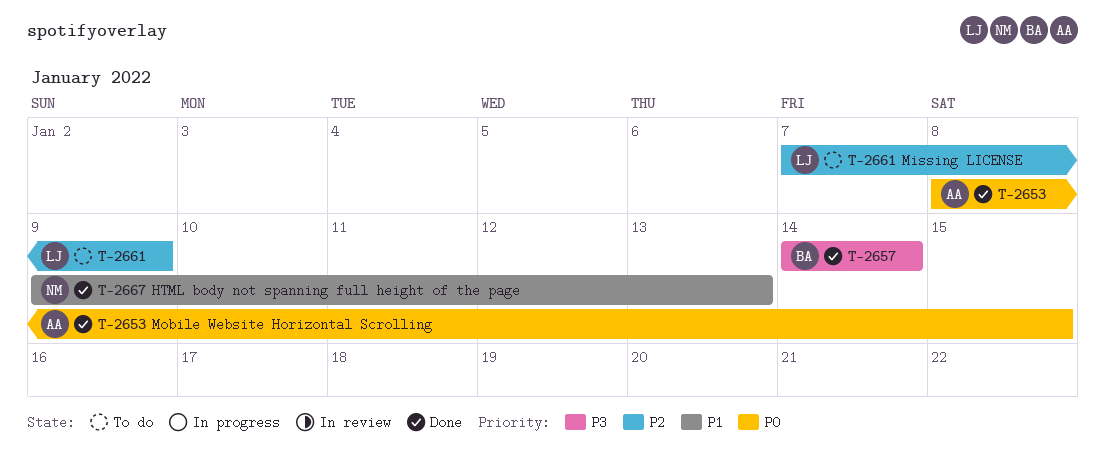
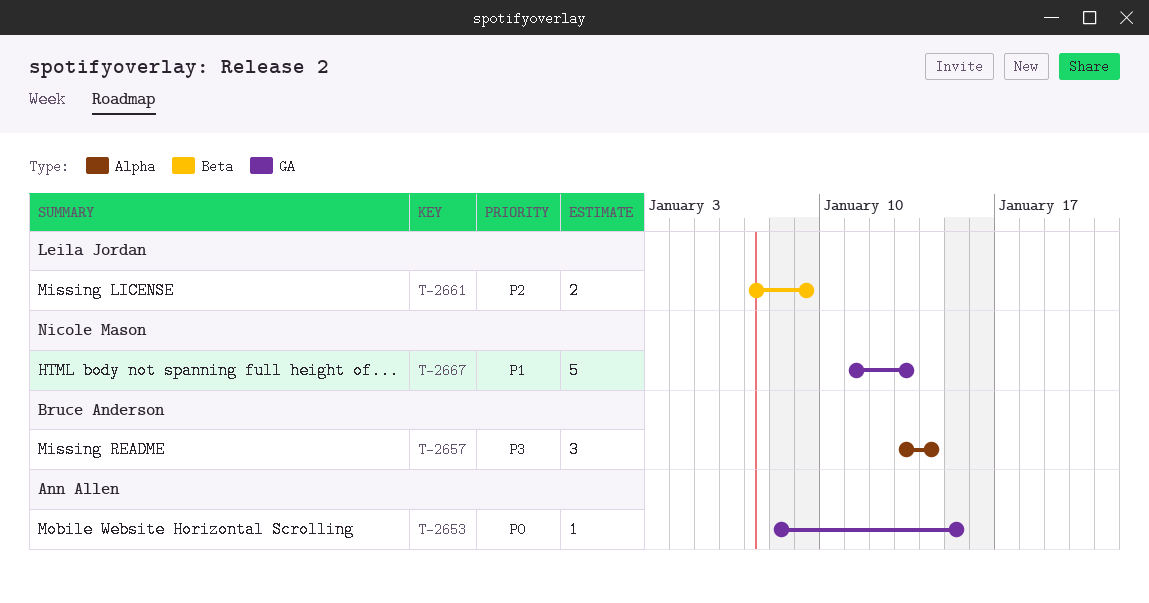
T-2657, start: Jan 14 -> Jan 13
T-2667, start: Jan 9 -> Jan 11

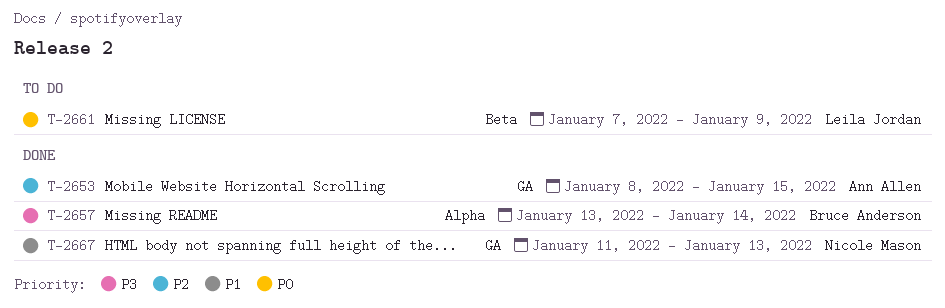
T-2653, priority: P0 -> P2
T-2661, priority: P2 -> P0

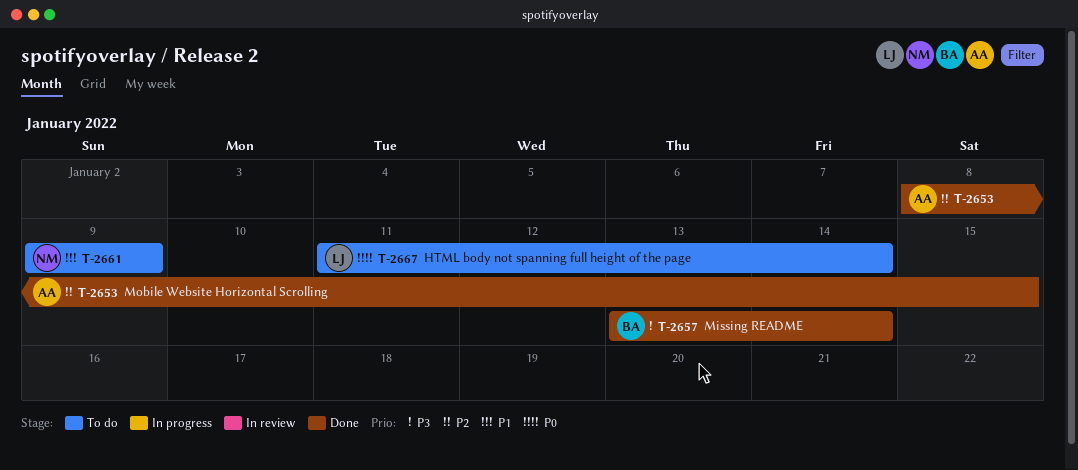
T-2661, owner: Leila Jordan -> Nicole Mason
T-2661, priority: P0 -> P1
T-2661, start: Jan 7 -> Jan 9
T-2667, status: Done -> To do
T-2667, owner: Nicole Mason -> Leila Jordan
T-2667, priority: P1 -> P0
T-2667, due: Jan 13 -> Jan 14

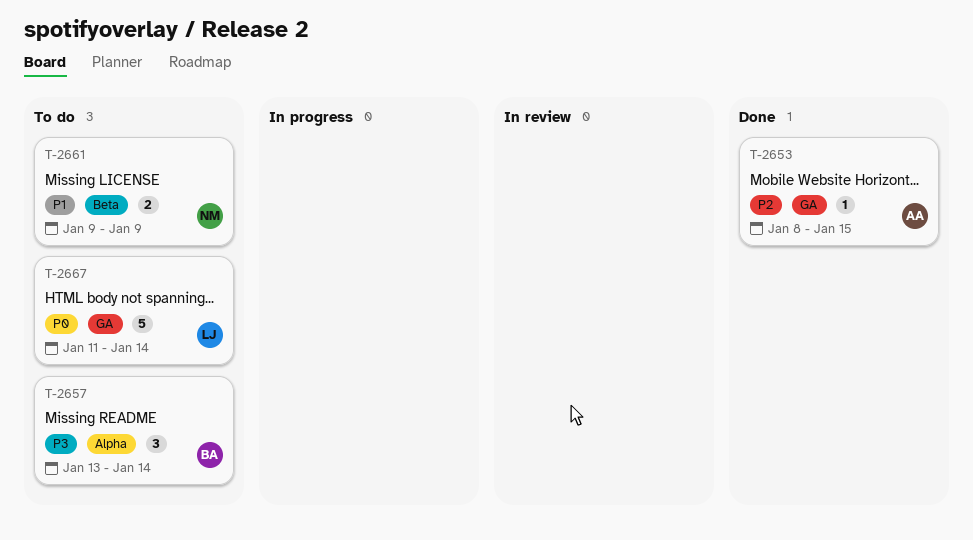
T-2657, status: Done -> To do

